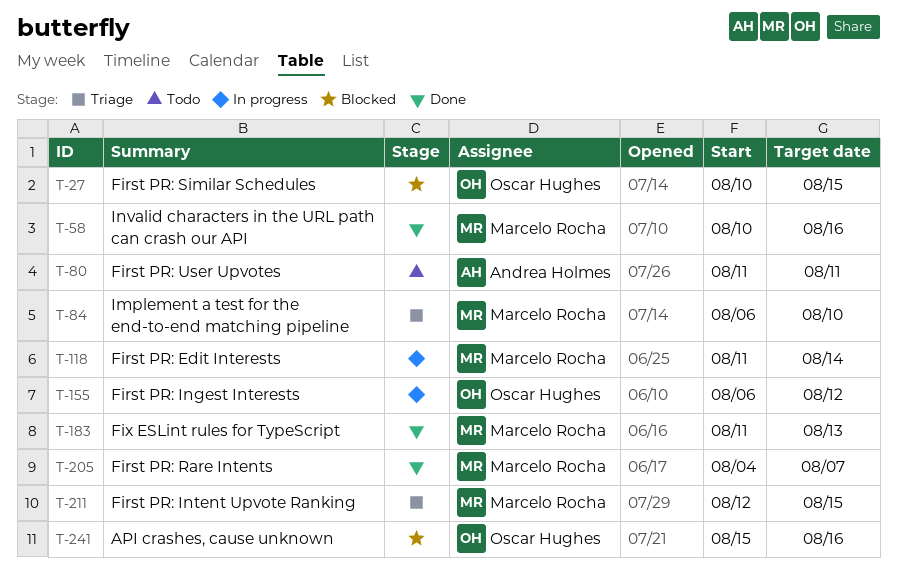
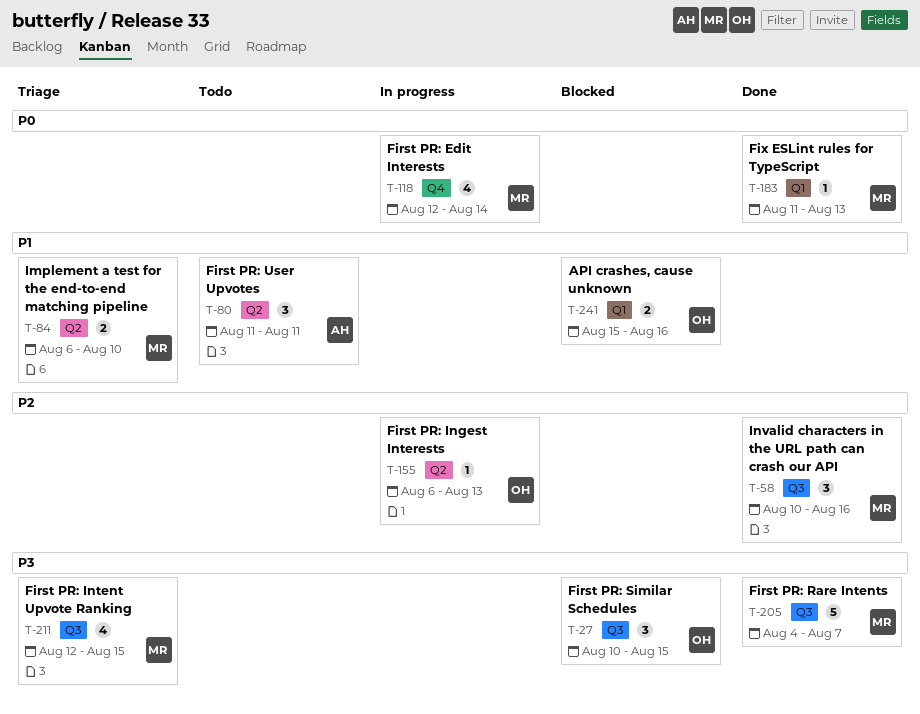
T-118, start: Aug 11 -> Aug 12
T-155, due: Aug 12 -> Aug 13

